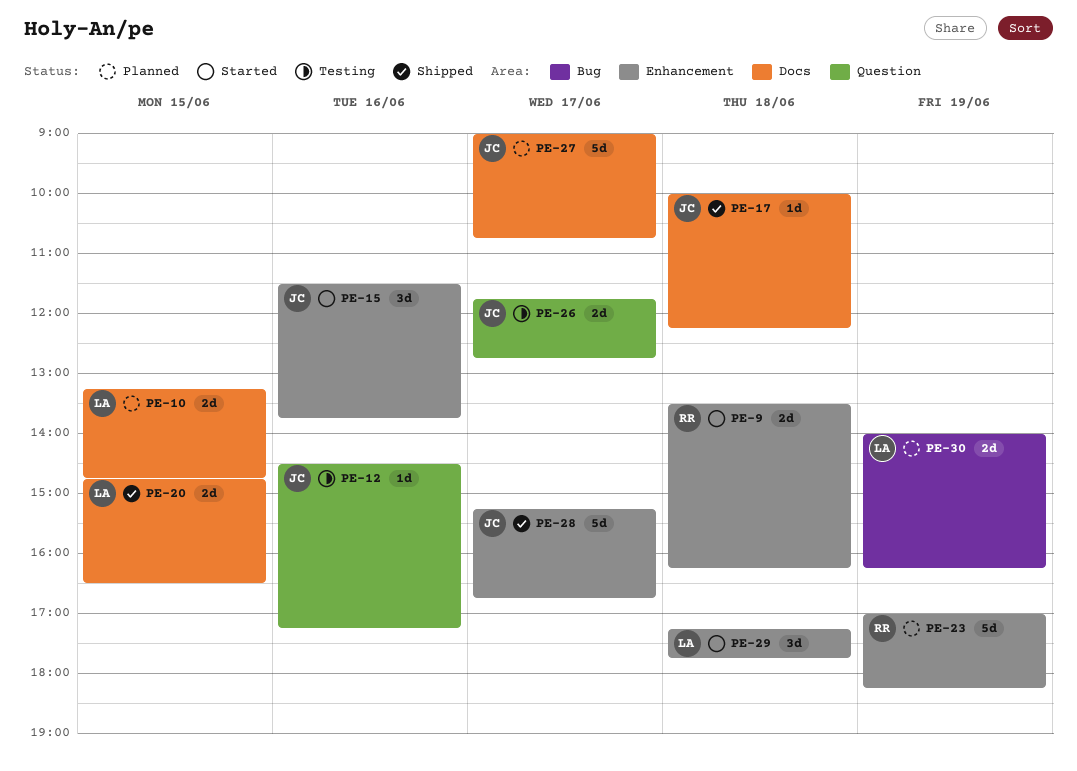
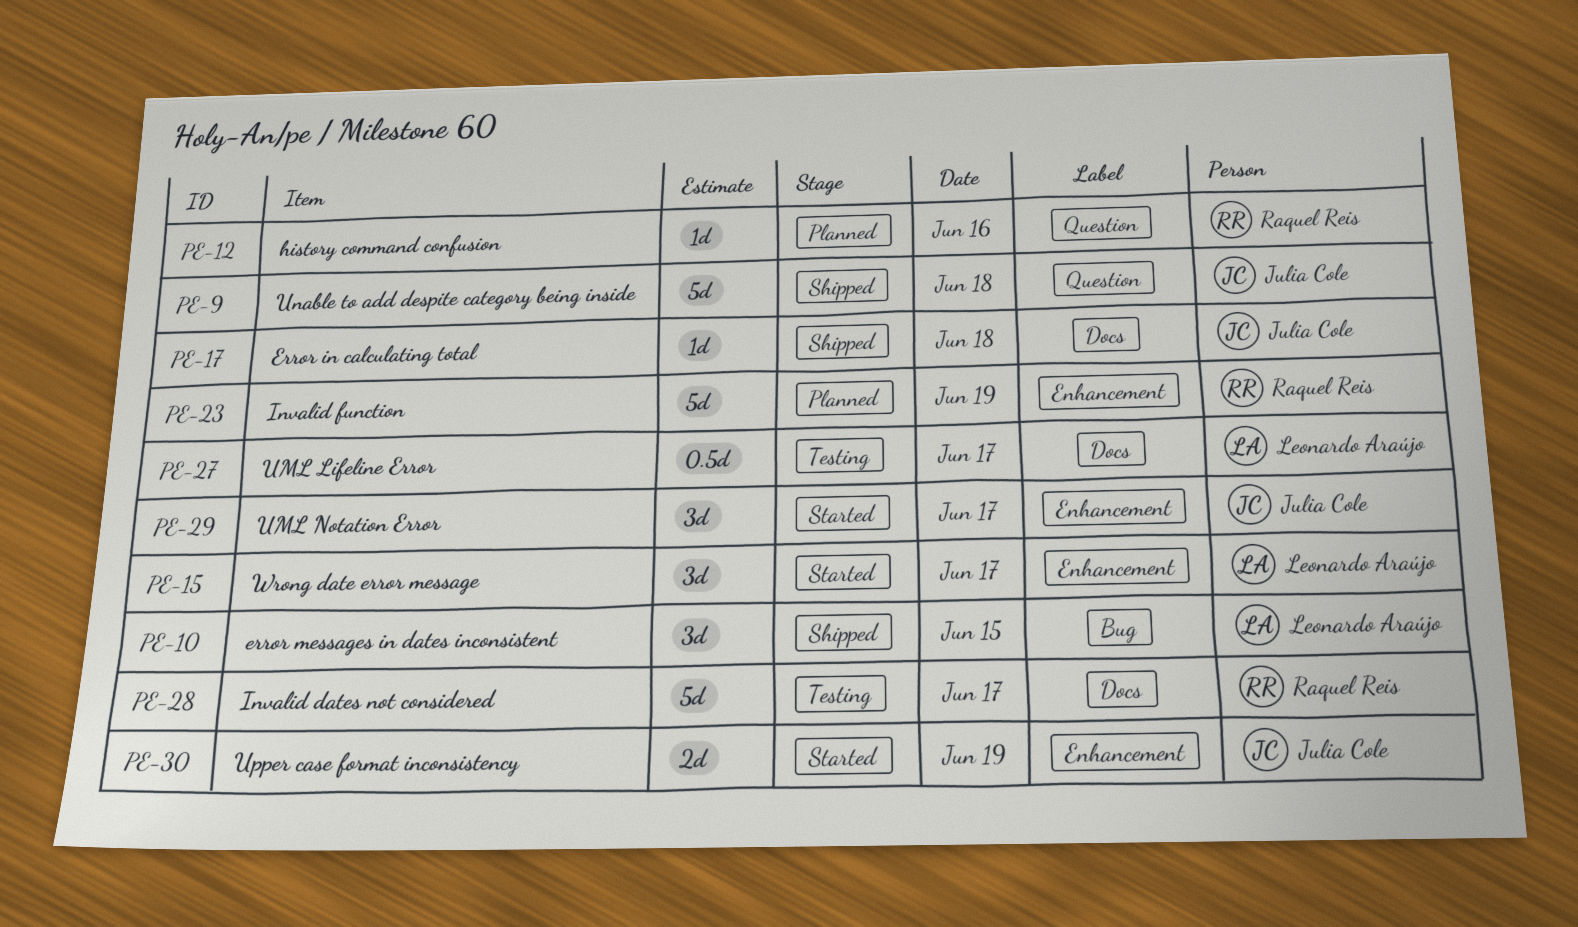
PE-9, status: Started -> Shipped
PE-9, owner: Raquel Reis -> Julia Cole
PE-9, label: Enhancement -> Question
PE-9, estimate: 2d -> 5d
PE-10, status: Planned -> Shipped
PE-10, label: Docs -> Bug
PE-10, estimate: 2d -> 3d
PE-12, status: Testing -> Planned
PE-12, owner: Julia Cole -> Raquel Reis
PE-15, owner: Julia Cole -> Leonardo Araújo
PE-15, day: Jun 16 -> Jun 17
PE-20: present -> none
PE-26: present -> none
PE-27, status: Planned -> Testing
PE-27, owner: Julia Cole -> Leonardo Araújo
PE-27, estimate: 5d -> 0.5d
PE-28, status: Shipped -> Testing
PE-28, owner: Julia Cole -> Raquel Reis
PE-28, label: Enhancement -> Docs
PE-29, owner: Leonardo Araújo -> Julia Cole
PE-29, day: Jun 18 -> Jun 17
PE-30, status: Planned -> Started
PE-30, owner: Leonardo Araújo -> Julia Cole
PE-30, label: Bug -> Enhancement

